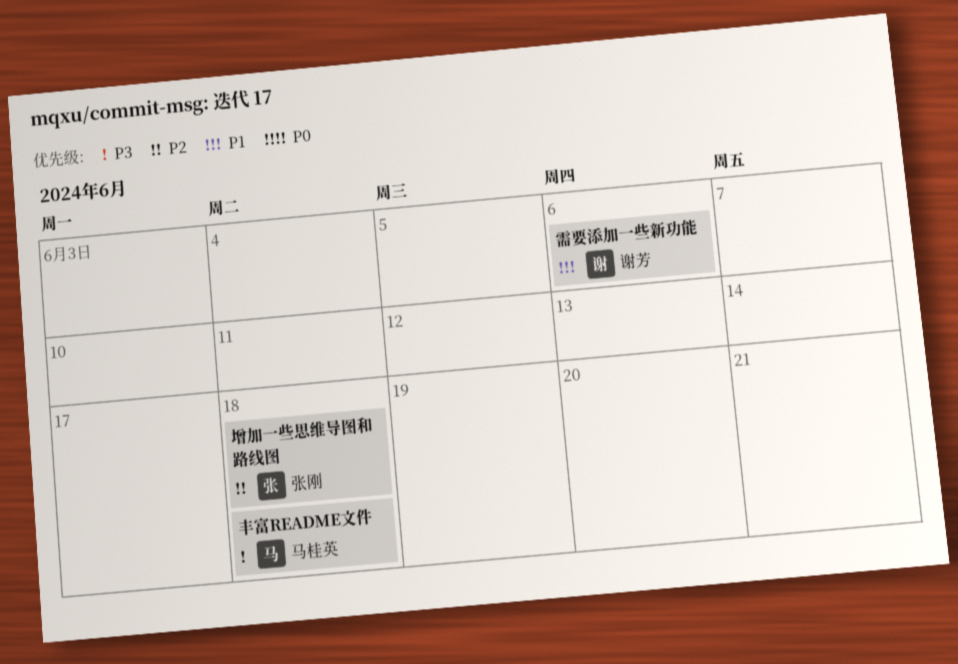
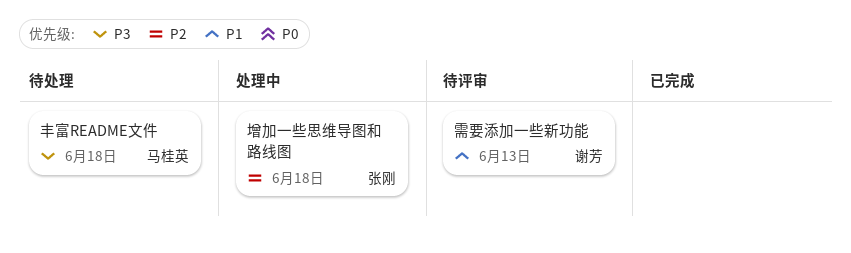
需要添加一些新功能, due: Jun 6 -> Jun 13

